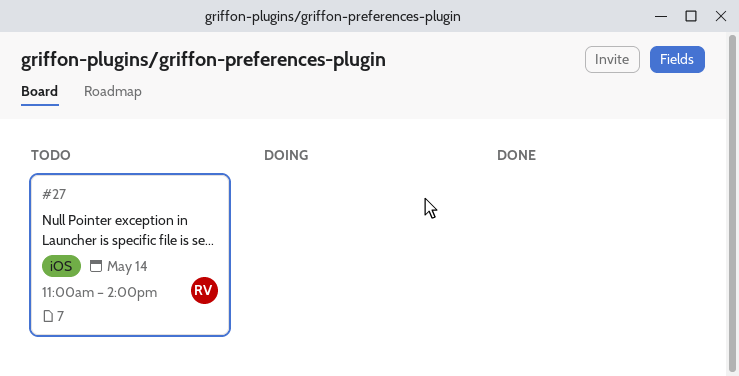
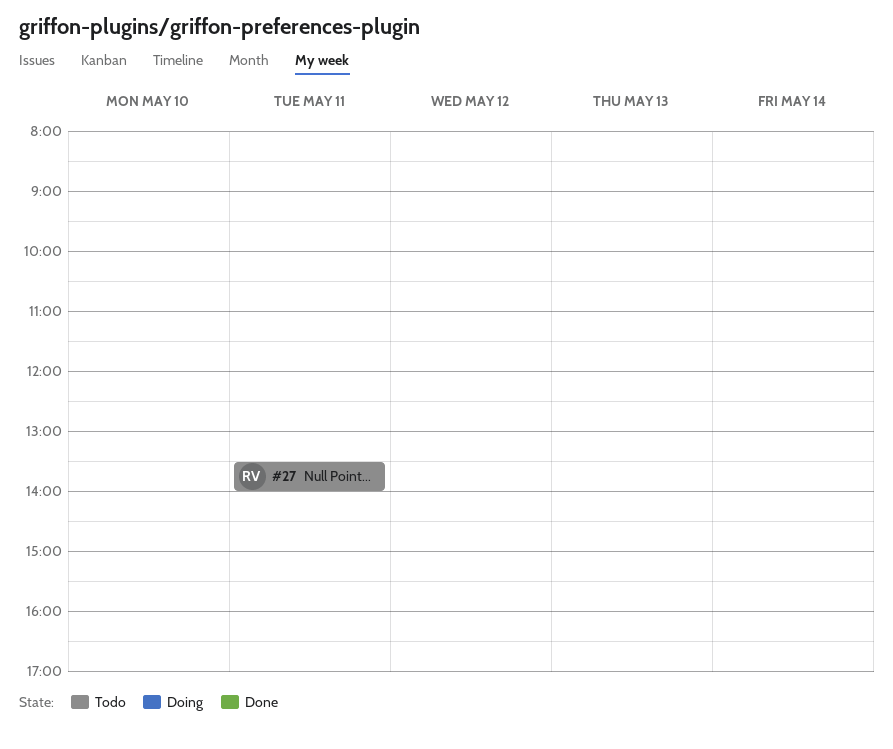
#27, day: May 14 -> May 11
#27, begins: 11:00 -> 13:30

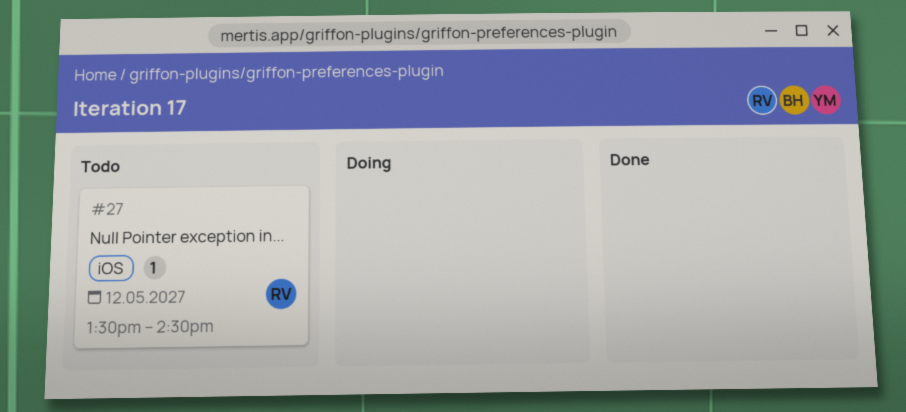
#27, day: May 11 -> May 12
#27, ends: 14:00 -> 14:30

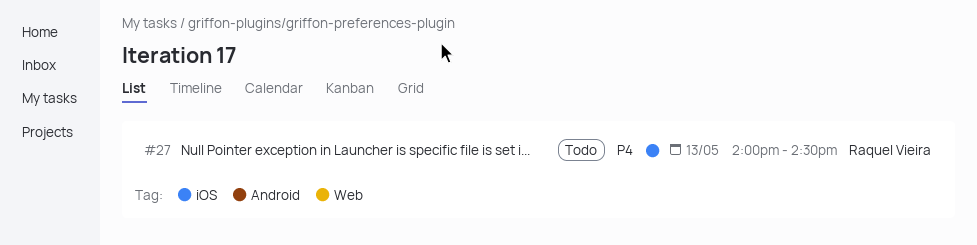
#27, day: May 12 -> May 13
#27, begins: 13:30 -> 14:00

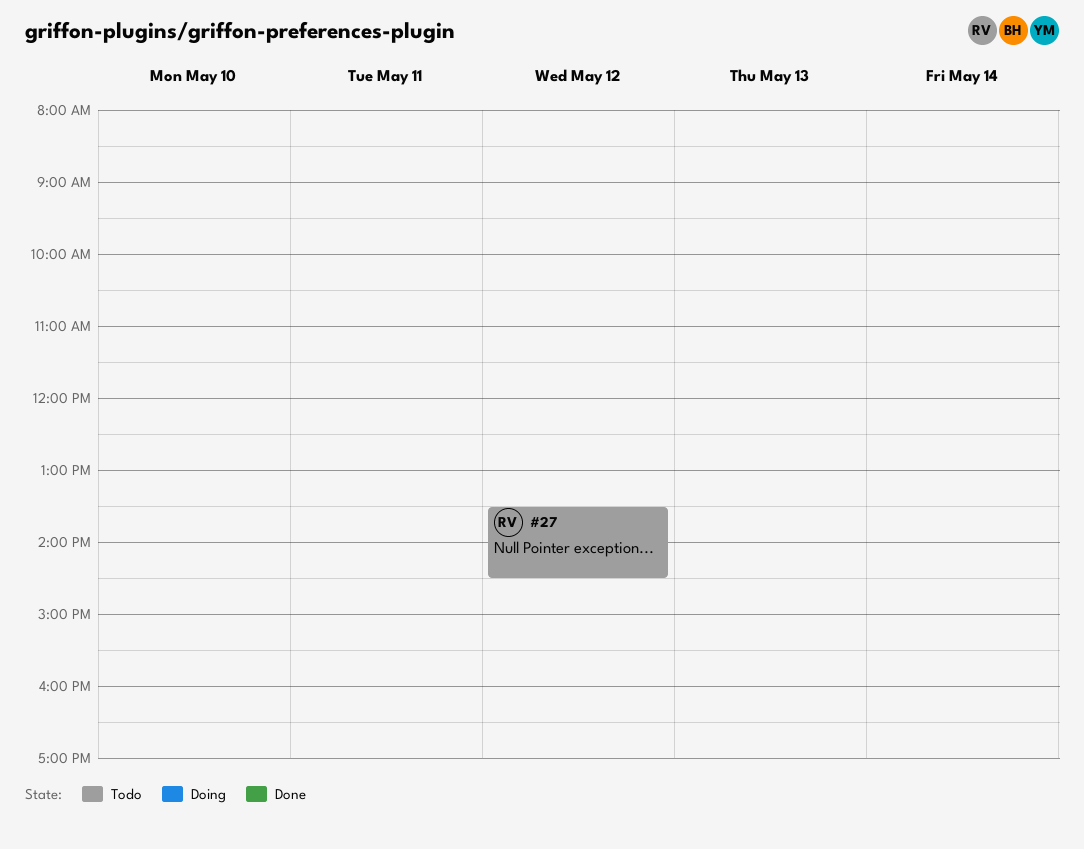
#27, day: May 13 -> May 12
#27, begins: 14:00 -> 13:30

